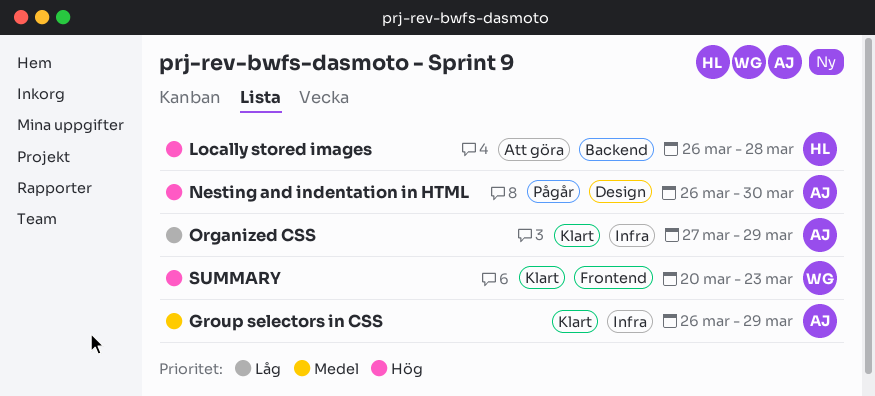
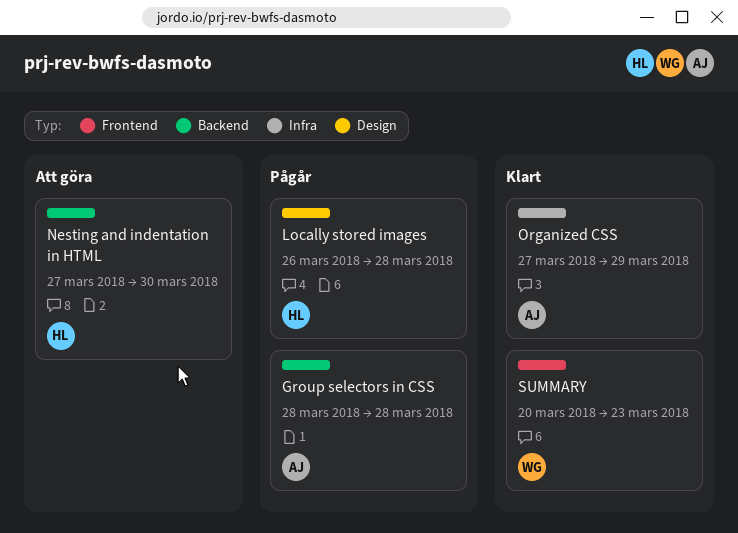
Group selectors in CSS, status: Klart -> Pågår
Group selectors in CSS, label: Infra -> Backend
Group selectors in CSS, start: Mar 26 -> Mar 28
Group selectors in CSS, due: Mar 29 -> Mar 28
Locally stored images, status: Att göra -> Pågår
Locally stored images, label: Backend -> Design
Nesting and indentation in HTML, status: Pågår -> Att göra
Nesting and indentation in HTML, owner: AJ -> HL
Nesting and indentation in HTML, label: Design -> Backend
Nesting and indentation in HTML, start: Mar 26 -> Mar 27

